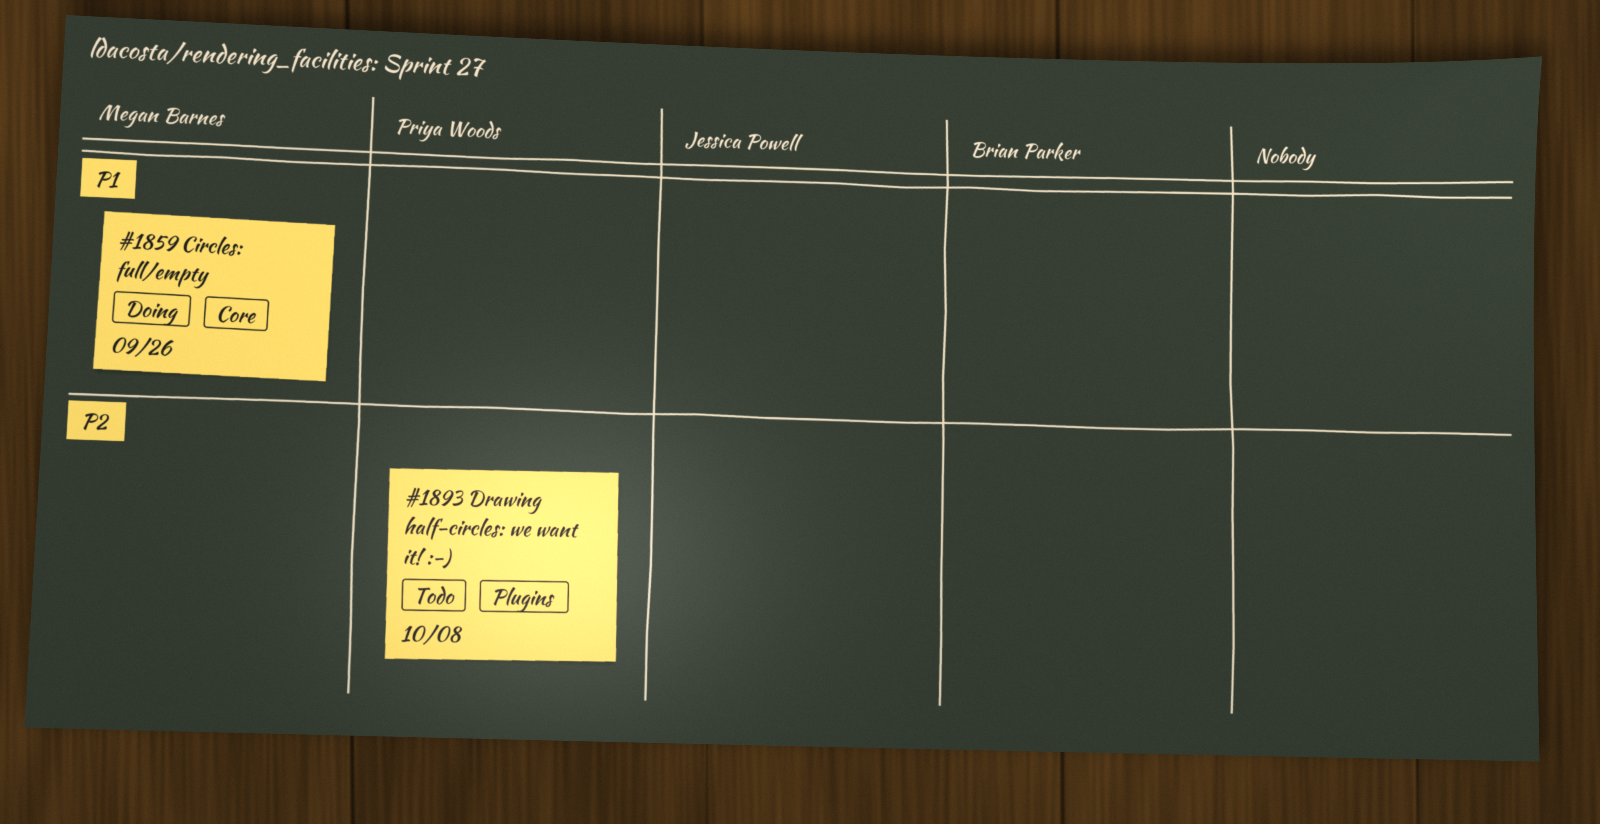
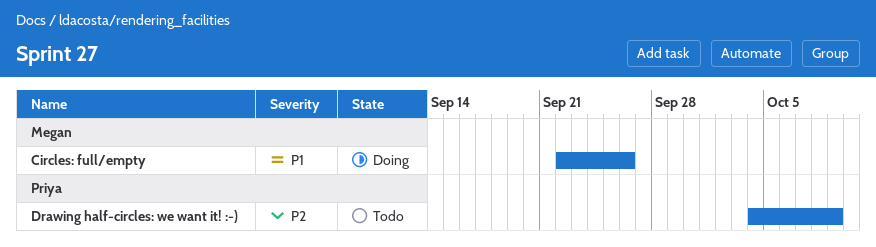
Drawing half-circles: we want it! :-), due: Oct 8 -> Oct 9

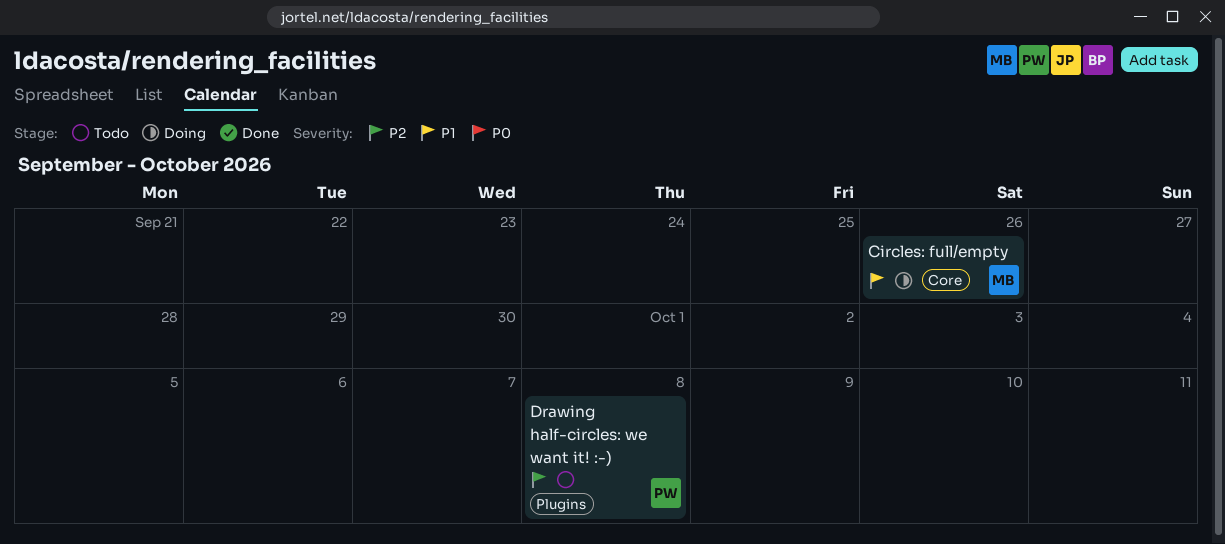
Drawing half-circles: we want it! :-), due: Oct 9 -> Oct 8

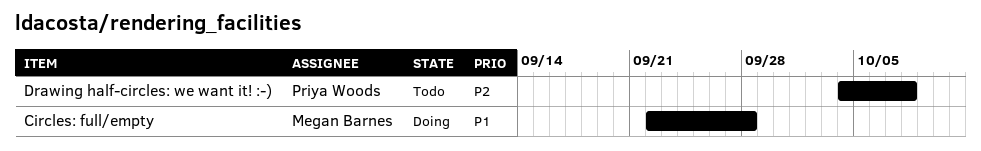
Circles: full/empty, due: Sep 26 -> Sep 28

